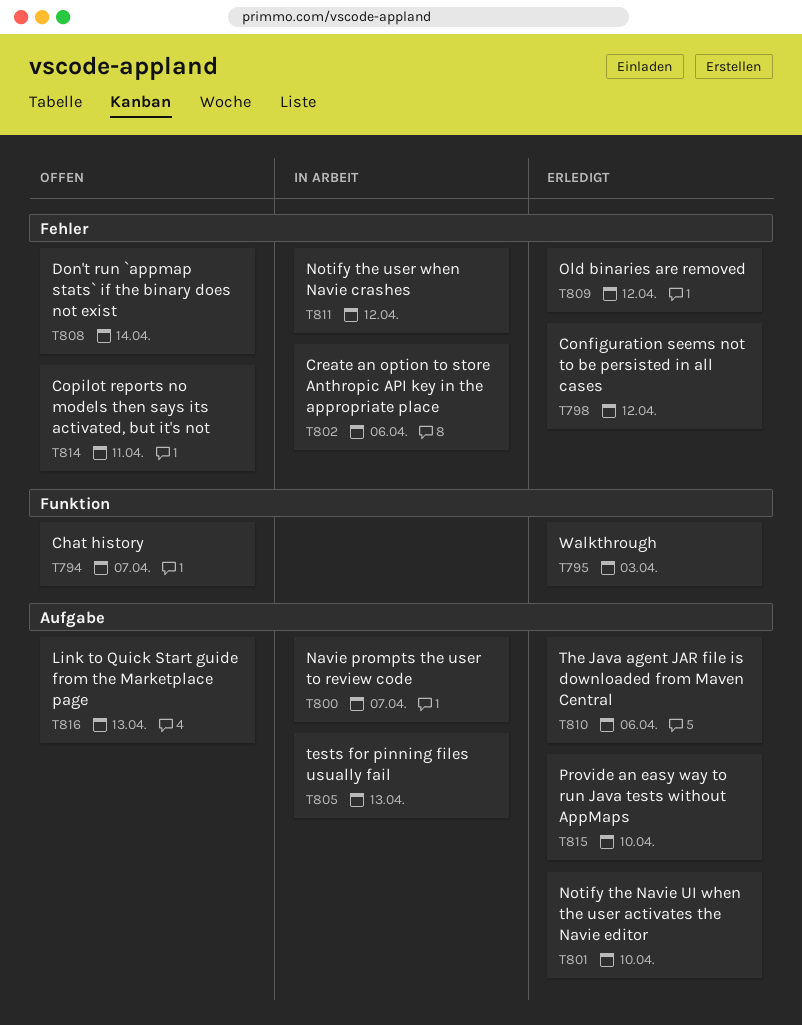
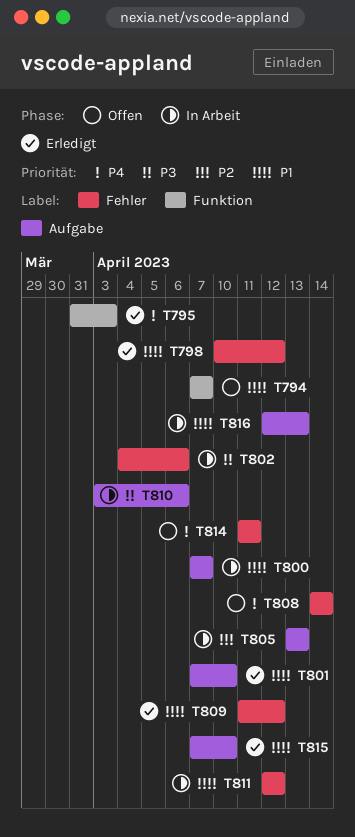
T810, status: Erledigt -> In Arbeit
T816, status: Offen -> In Arbeit

